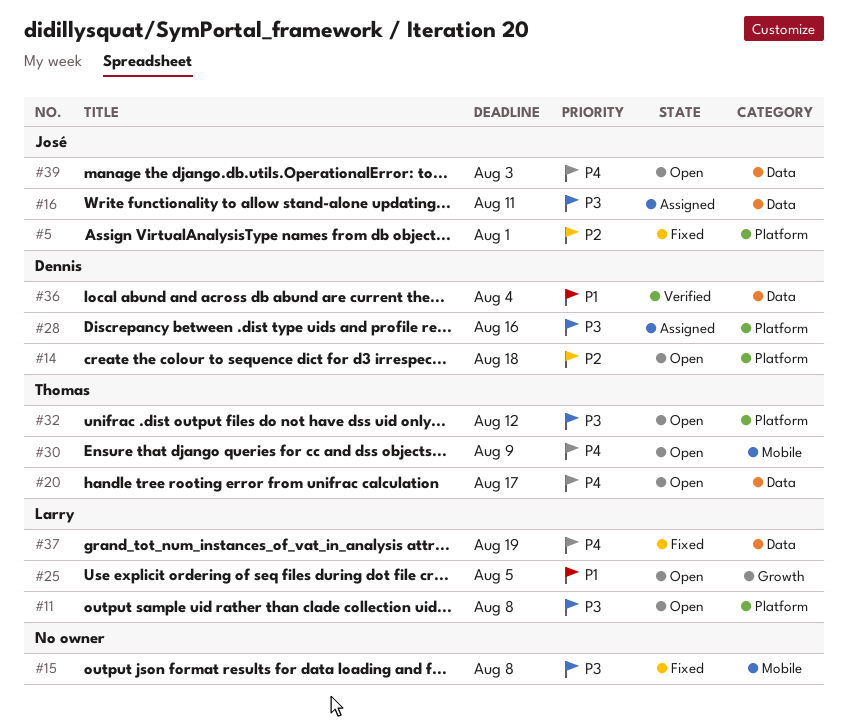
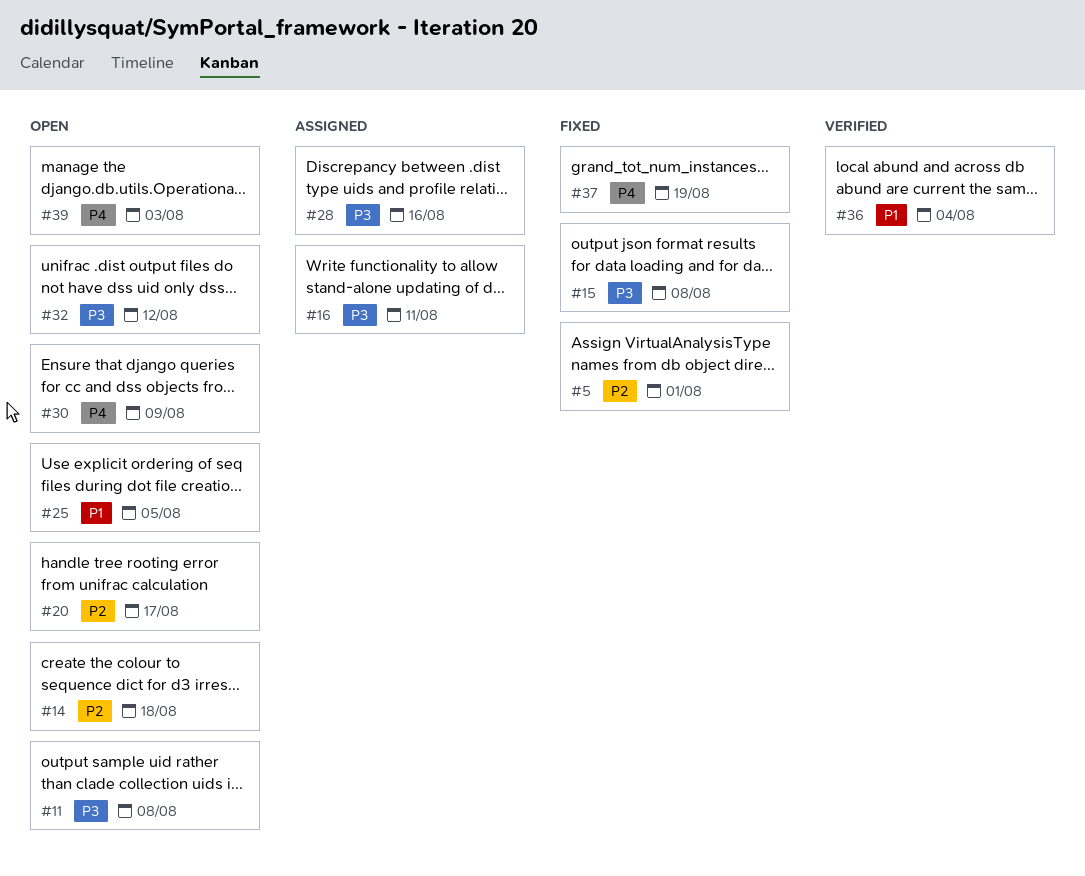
#20, priority: P4 -> P2

